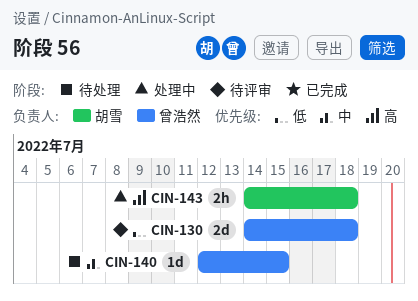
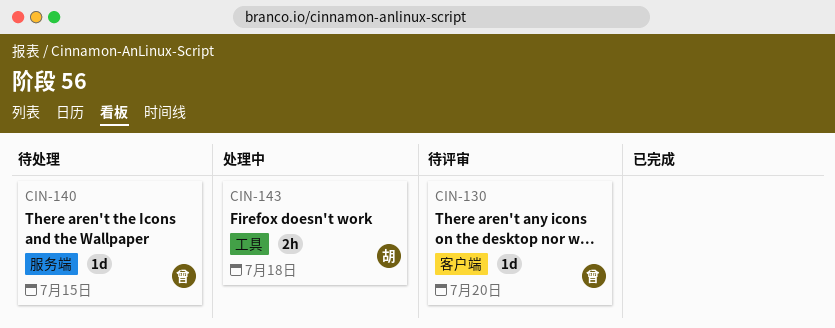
CIN-130, estimate: 2d -> 1d
CIN-130, due: Jul 18 -> Jul 20

